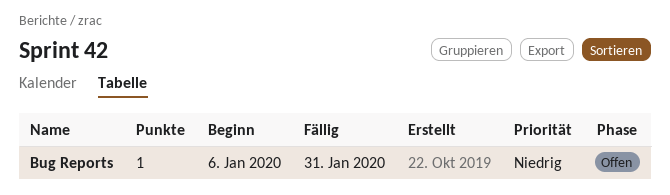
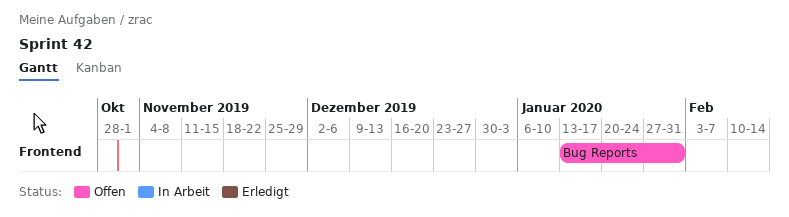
Bug Reports, start: Jan 6 -> Jan 13

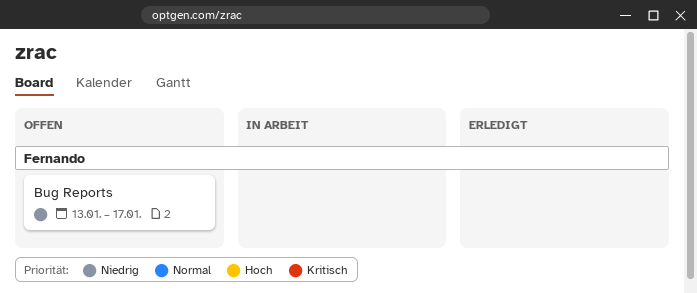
Bug Reports, due: Jan 31 -> Jan 17

